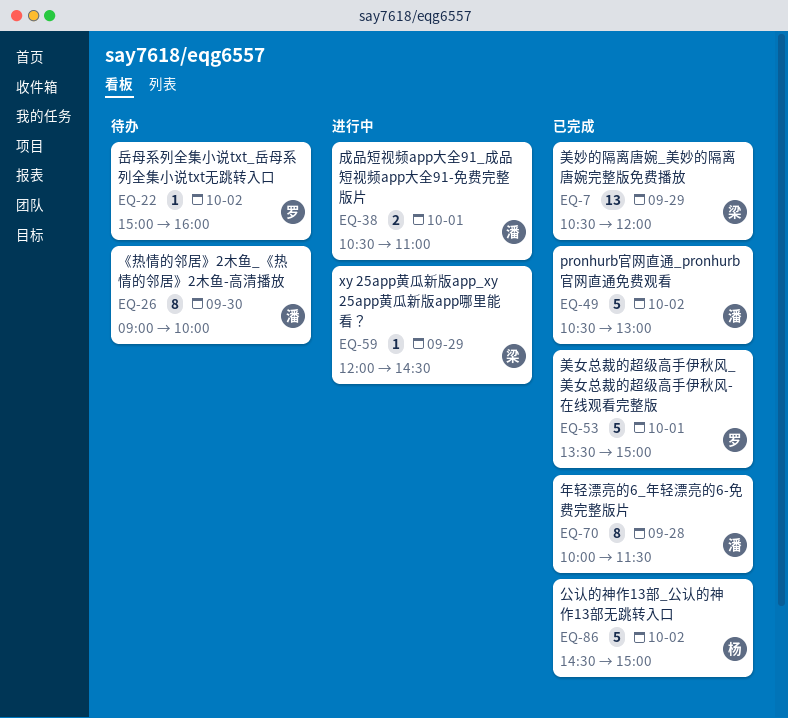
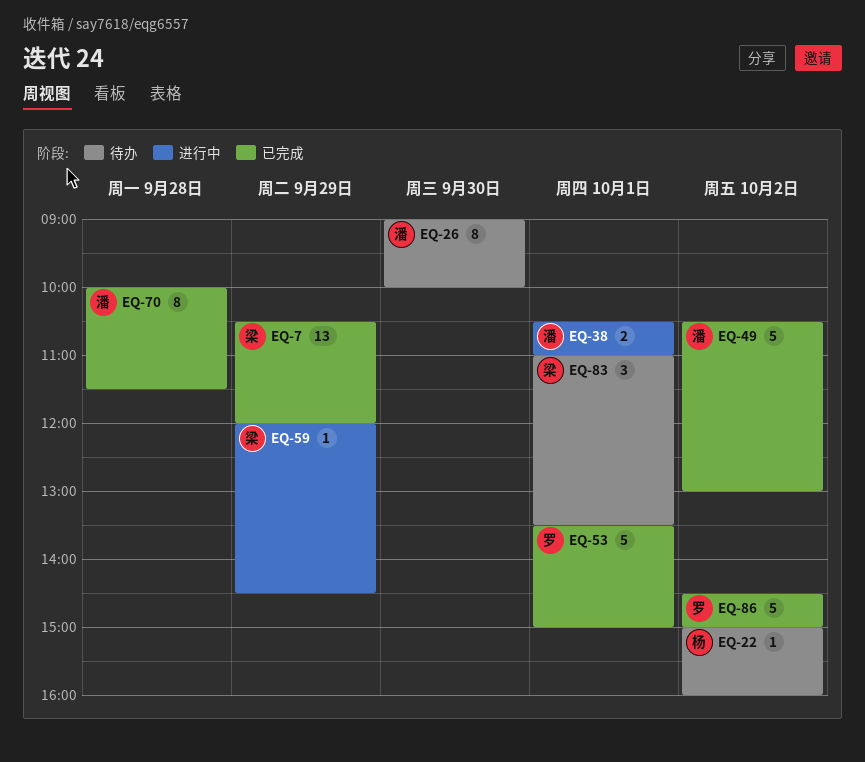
EQ-22, owner: 罗 -> 杨
EQ-83: none -> present
EQ-86, owner: 杨 -> 罗

